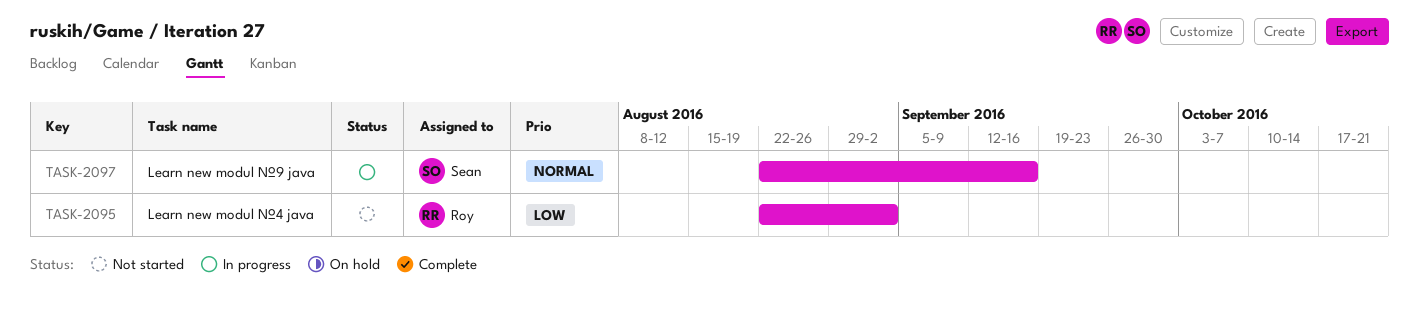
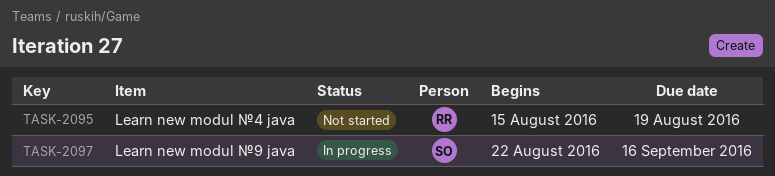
TASK-2095, start: Aug 22 -> Aug 15
TASK-2095, due: Sep 2 -> Aug 19

